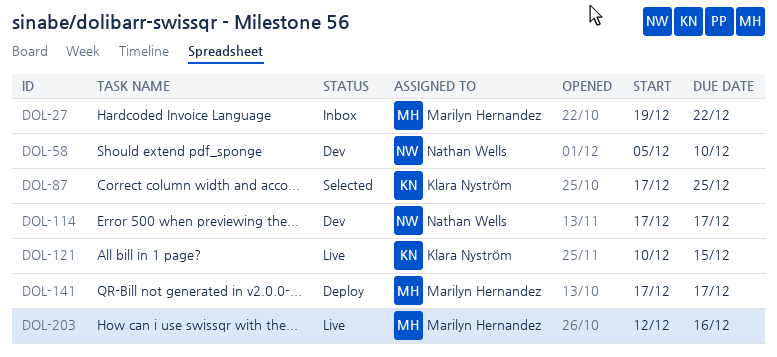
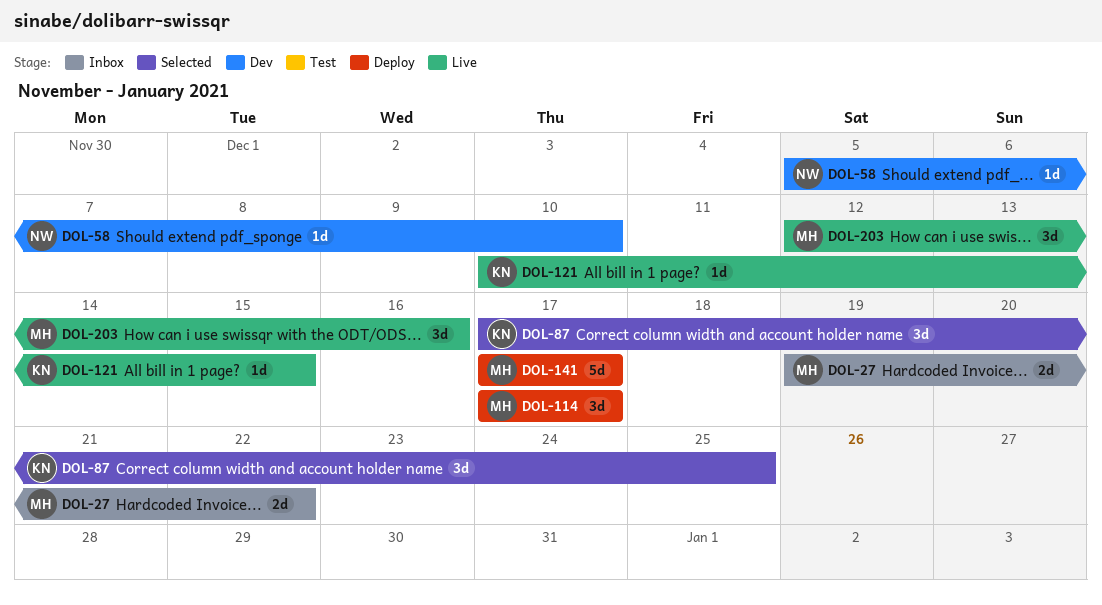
DOL-114, status: Dev -> Deploy
DOL-114, owner: Nathan Wells -> Marilyn Hernandez

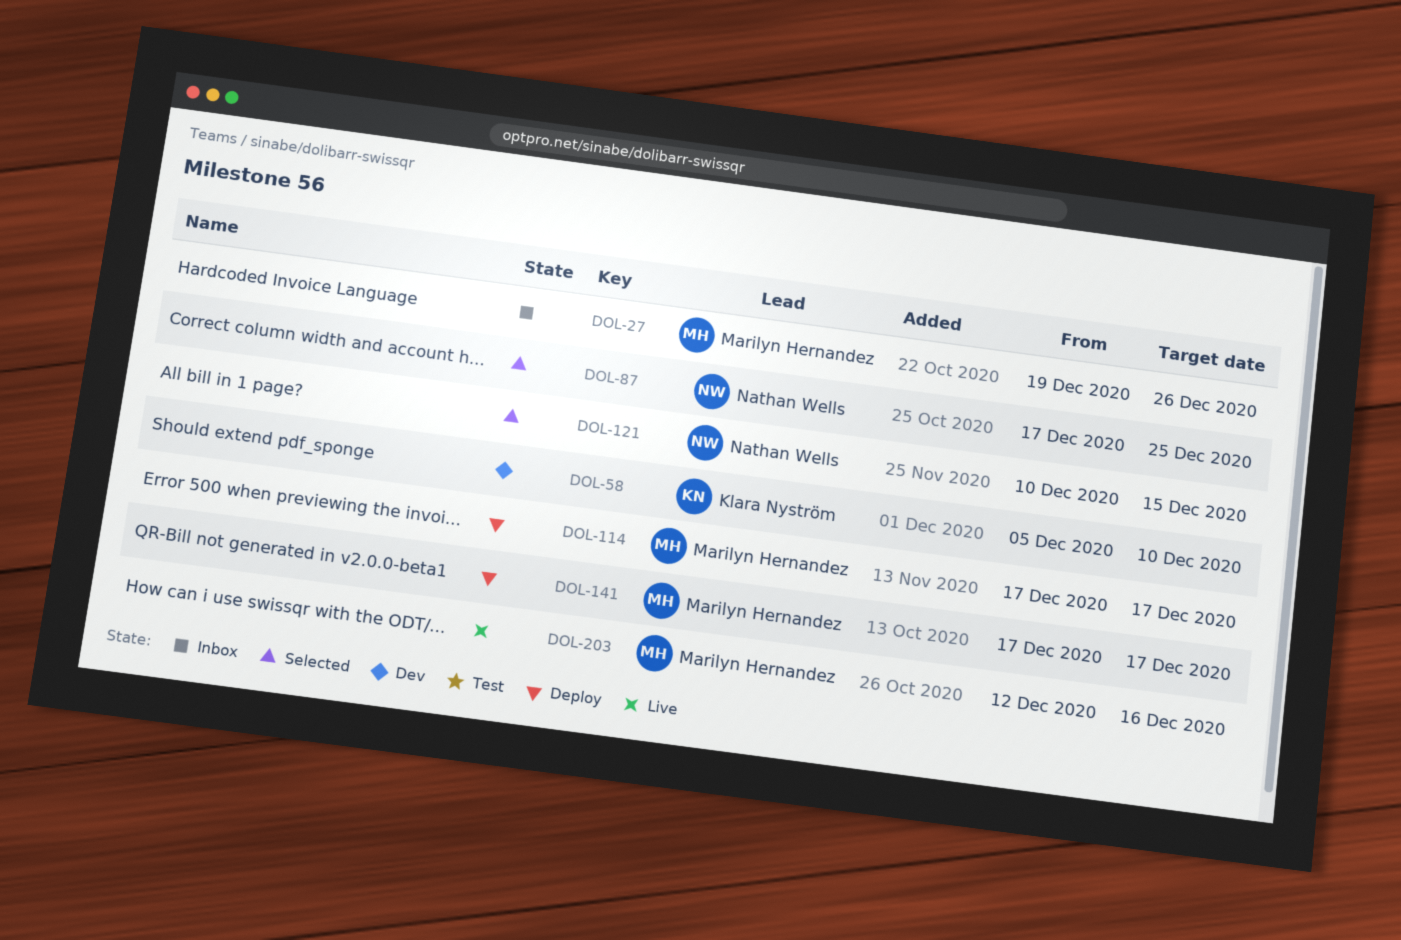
DOL-27, due: Dec 22 -> Dec 26
DOL-58, owner: Nathan Wells -> Klara Nyström
DOL-87, owner: Klara Nyström -> Nathan Wells
DOL-121, status: Live -> Selected
DOL-121, owner: Klara Nyström -> Nathan Wells

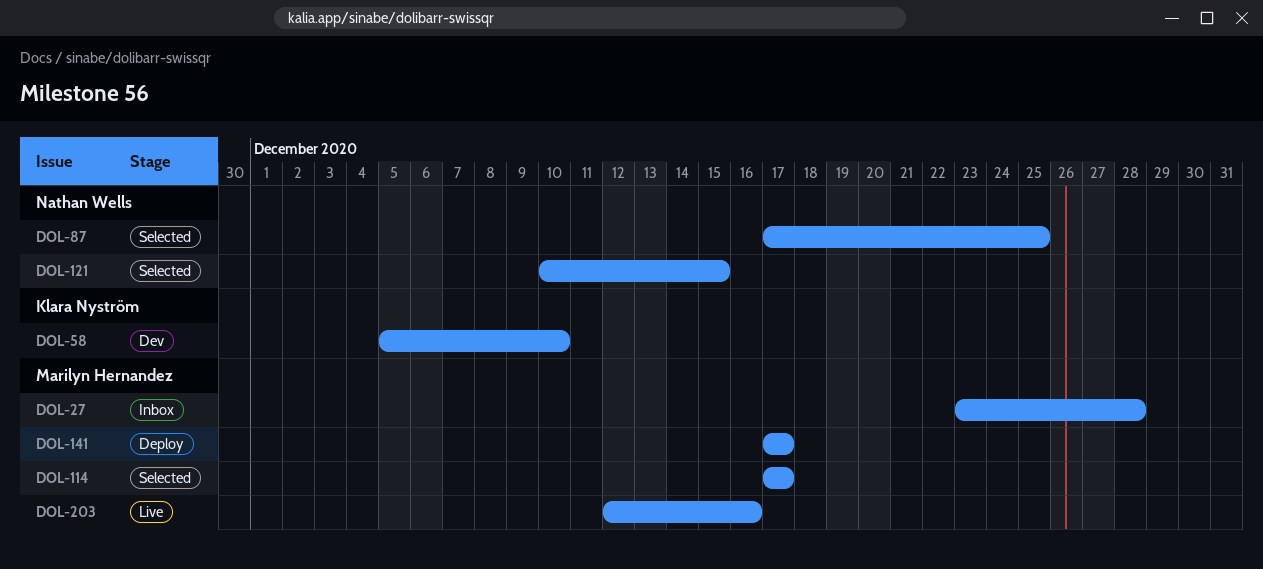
DOL-27, start: Dec 19 -> Dec 23
DOL-27, due: Dec 26 -> Dec 28
DOL-114, status: Deploy -> Selected

